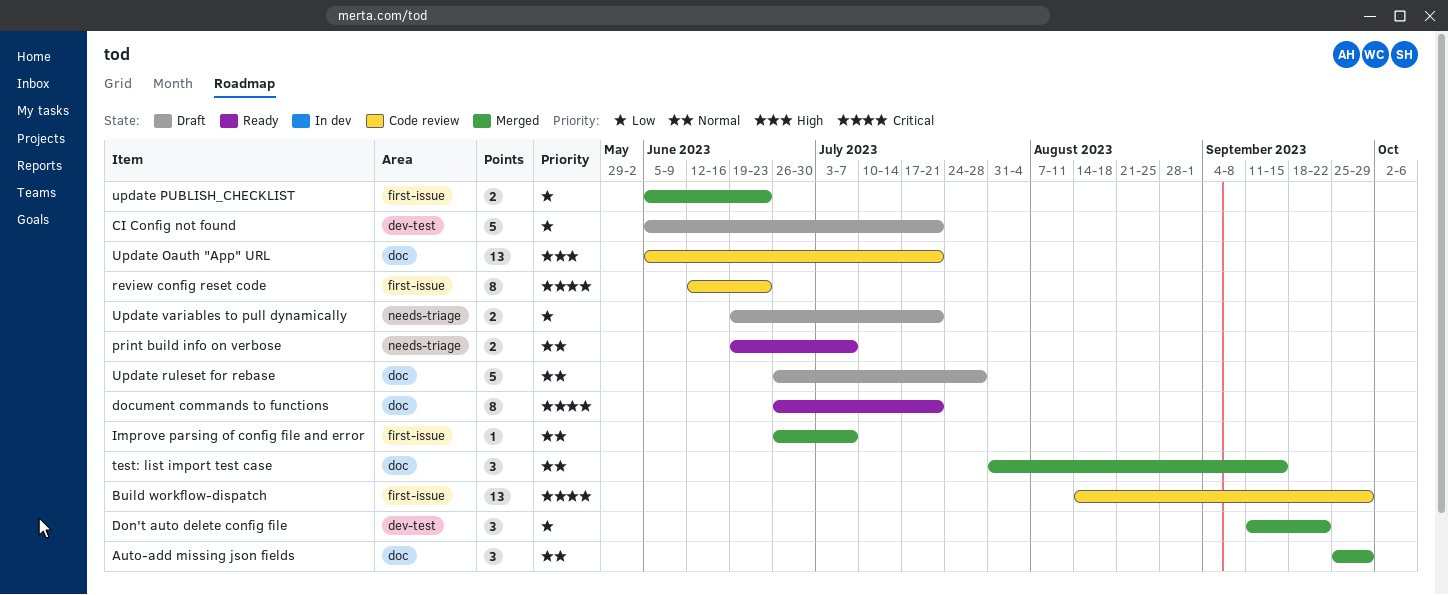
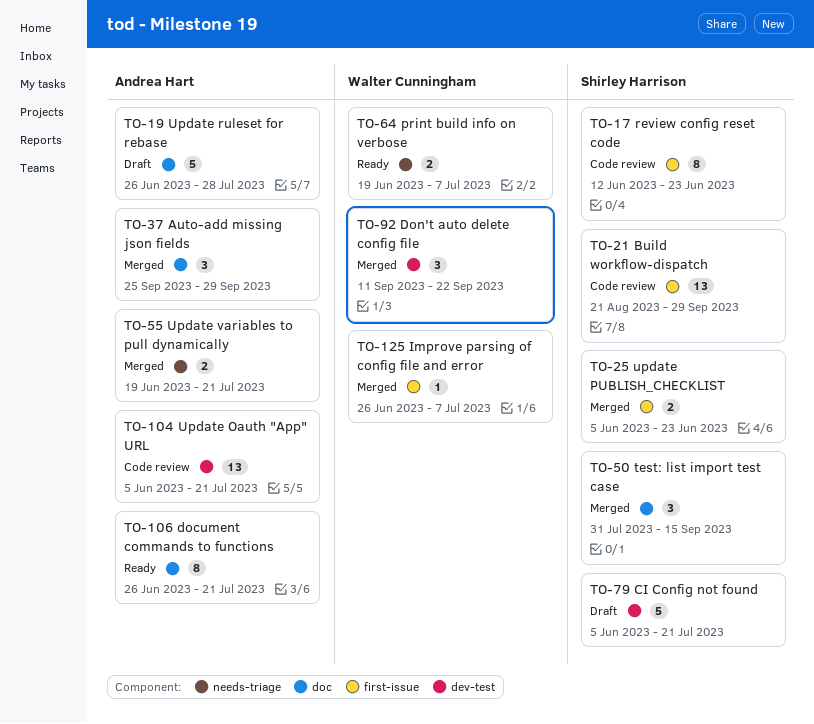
Build workflow-dispatch, start: Aug 14 -> Aug 21
Update Oauth "App" URL, label: doc -> dev-test
Update variables to pull dynamically, status: Draft -> Merged

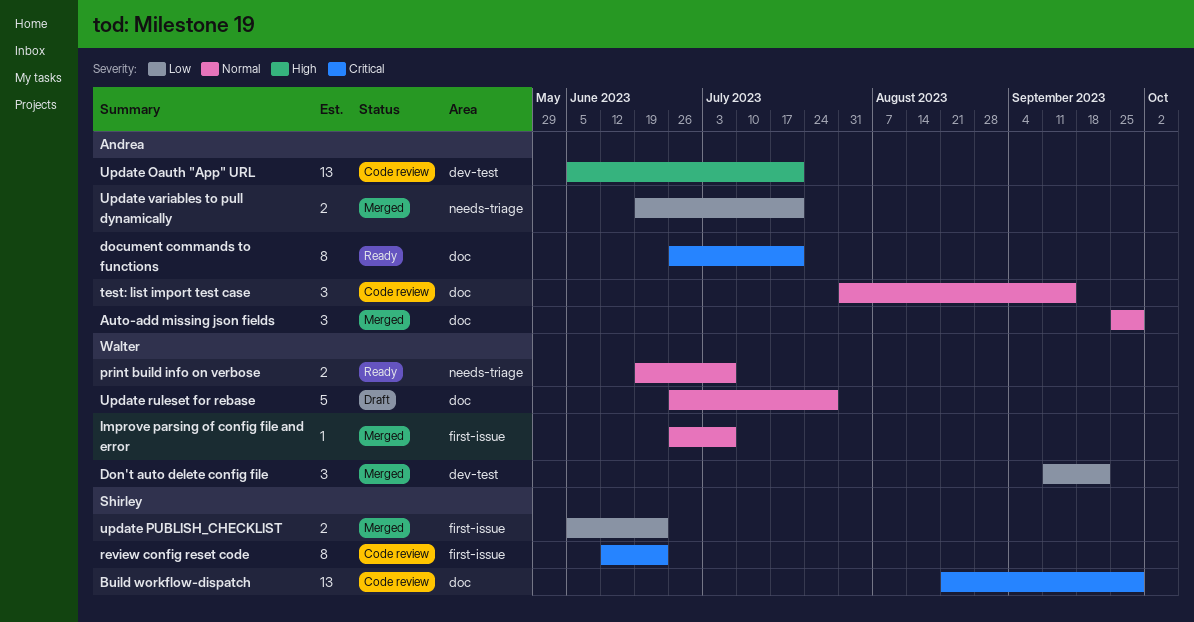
Build workflow-dispatch, label: first-issue -> doc
CI Config not found: present -> none
test: list import test case, status: Merged -> Code review
test: list import test case, owner: Shirley Harrison -> Andrea Hart
Update ruleset for rebase, owner: Andrea Hart -> Walter Cunningham

